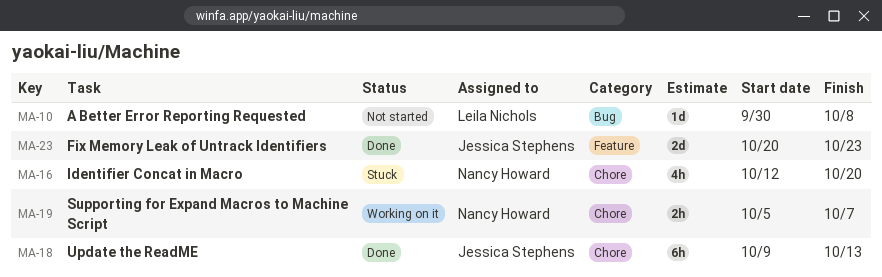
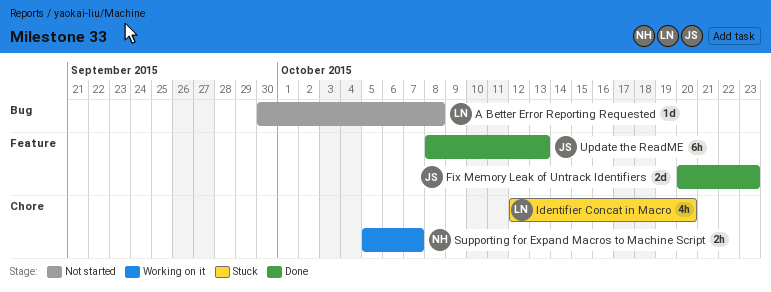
Identifier Concat in Macro, owner: Nancy Howard -> Leila Nichols
Update the ReadME, label: Chore -> Feature
Update the ReadME, start: Oct 9 -> Oct 8

